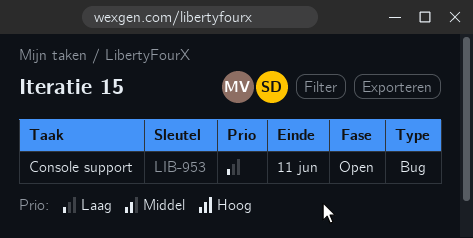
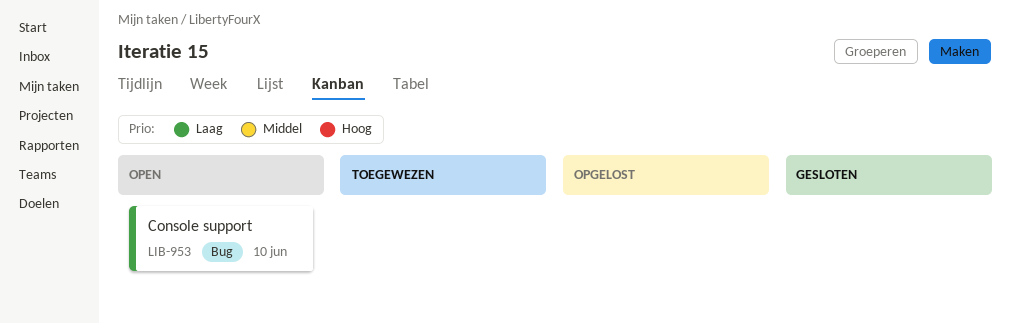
LIB-953, due: Jun 11 -> Jun 10

